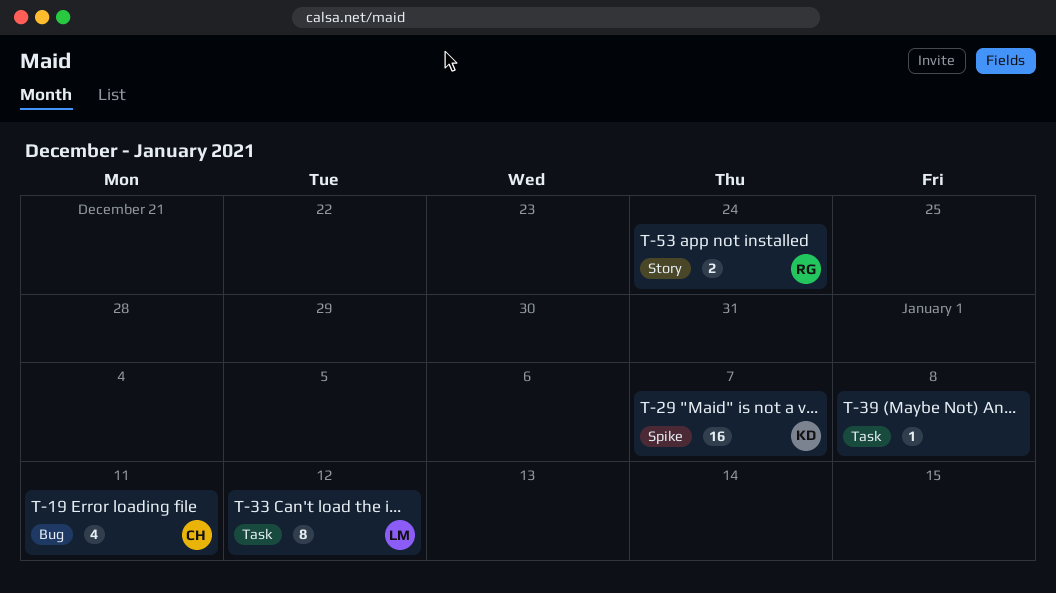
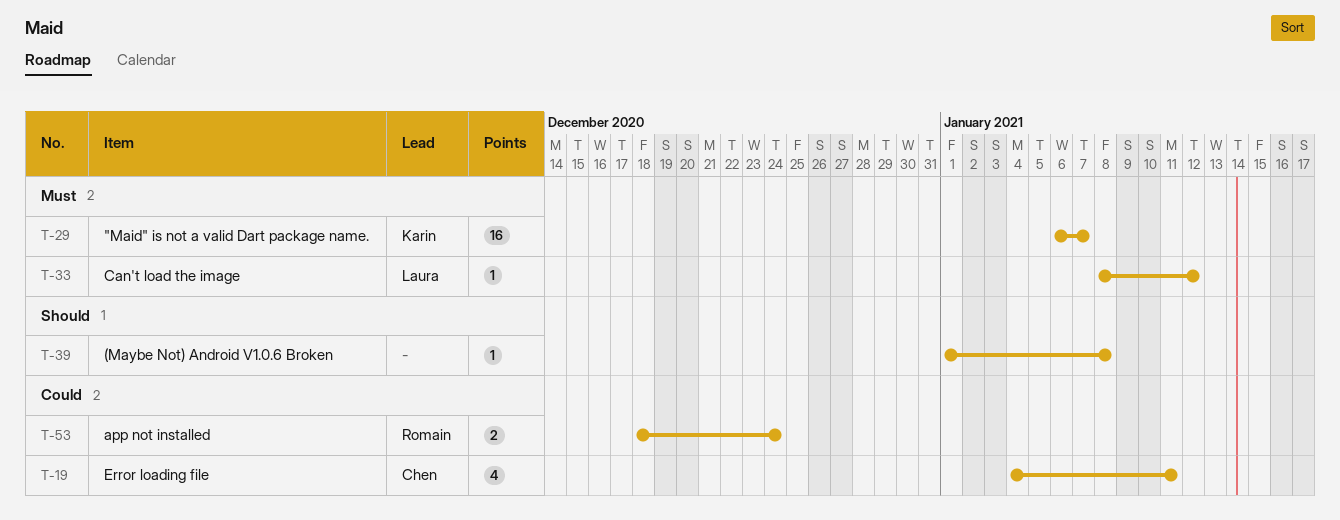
T-33, estimate: 8 -> 1

